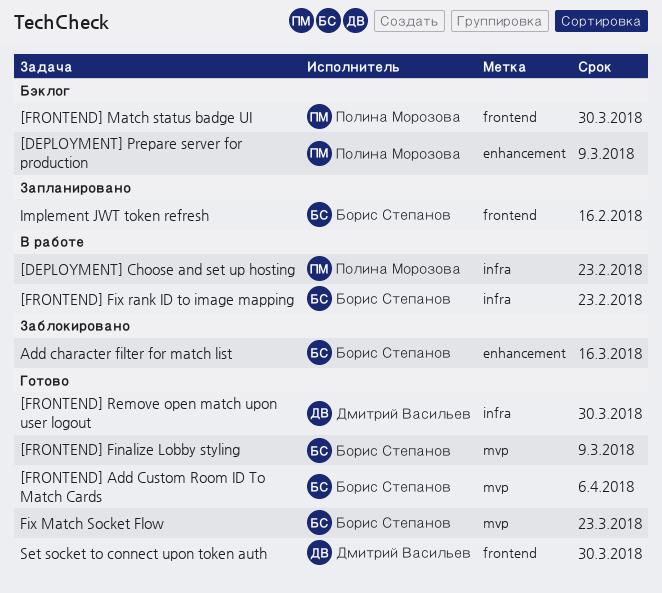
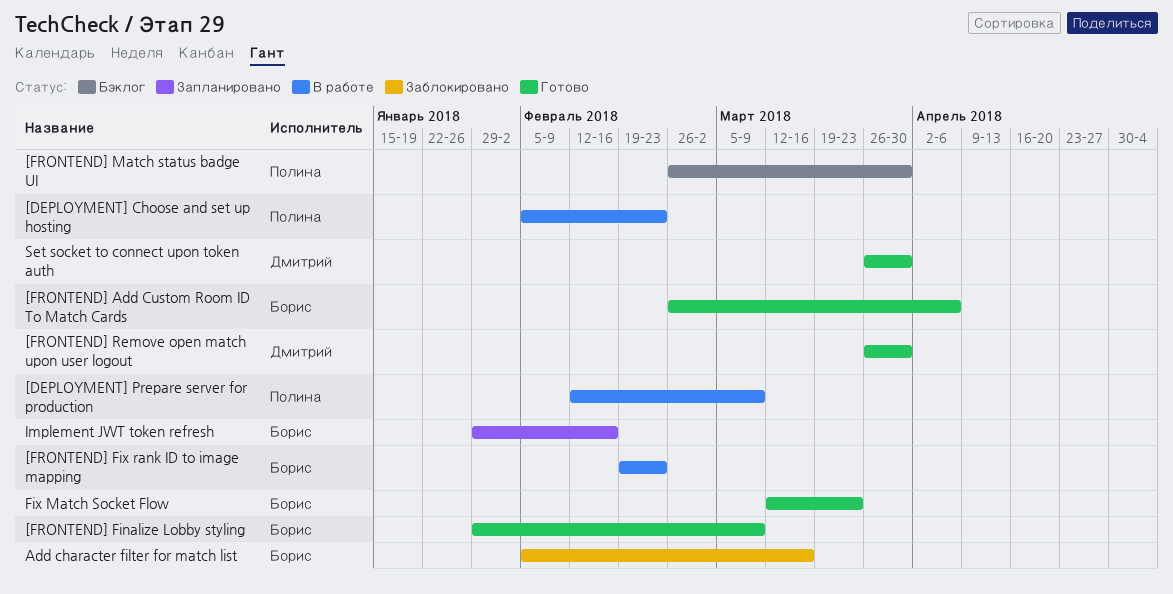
[DEPLOYMENT] Prepare server for production, status: Бэклог -> В работе

